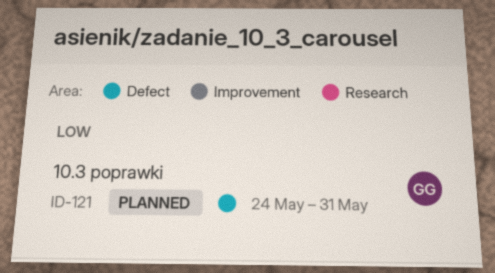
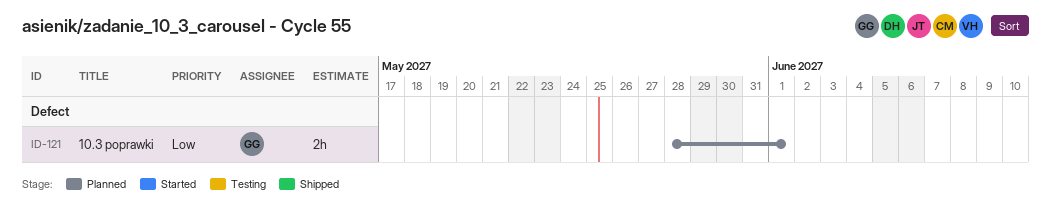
ID-121, start: May 24 -> May 28
ID-121, due: May 31 -> Jun 1

